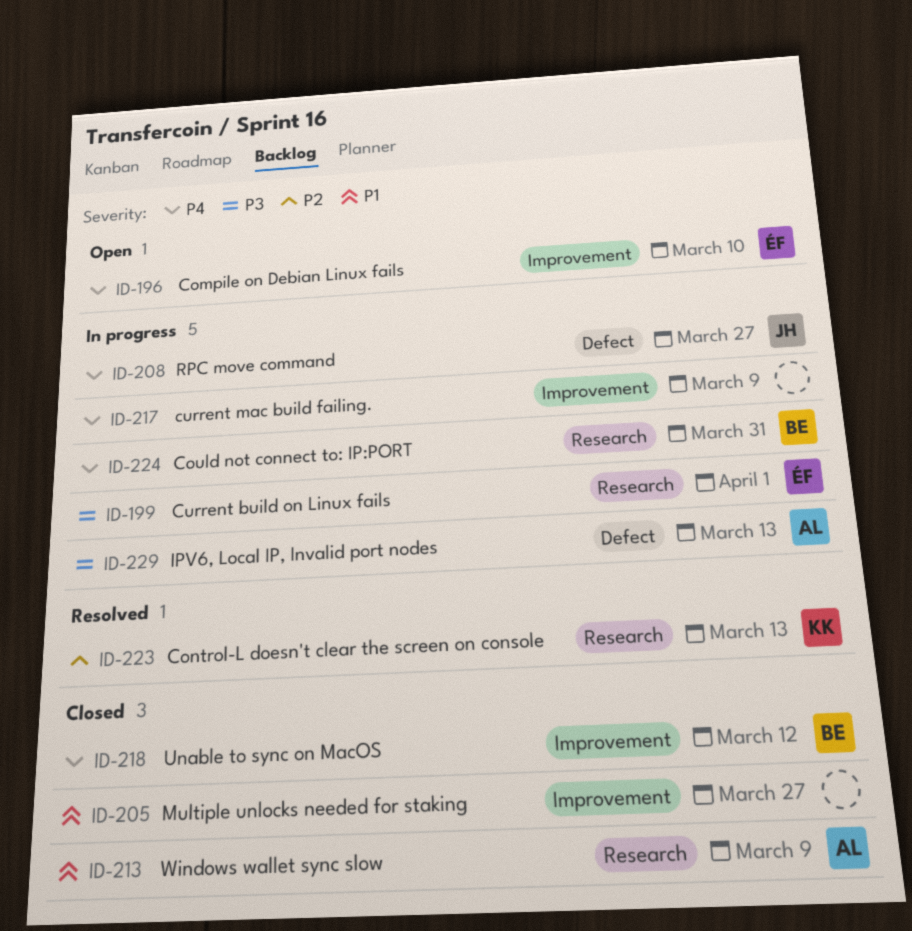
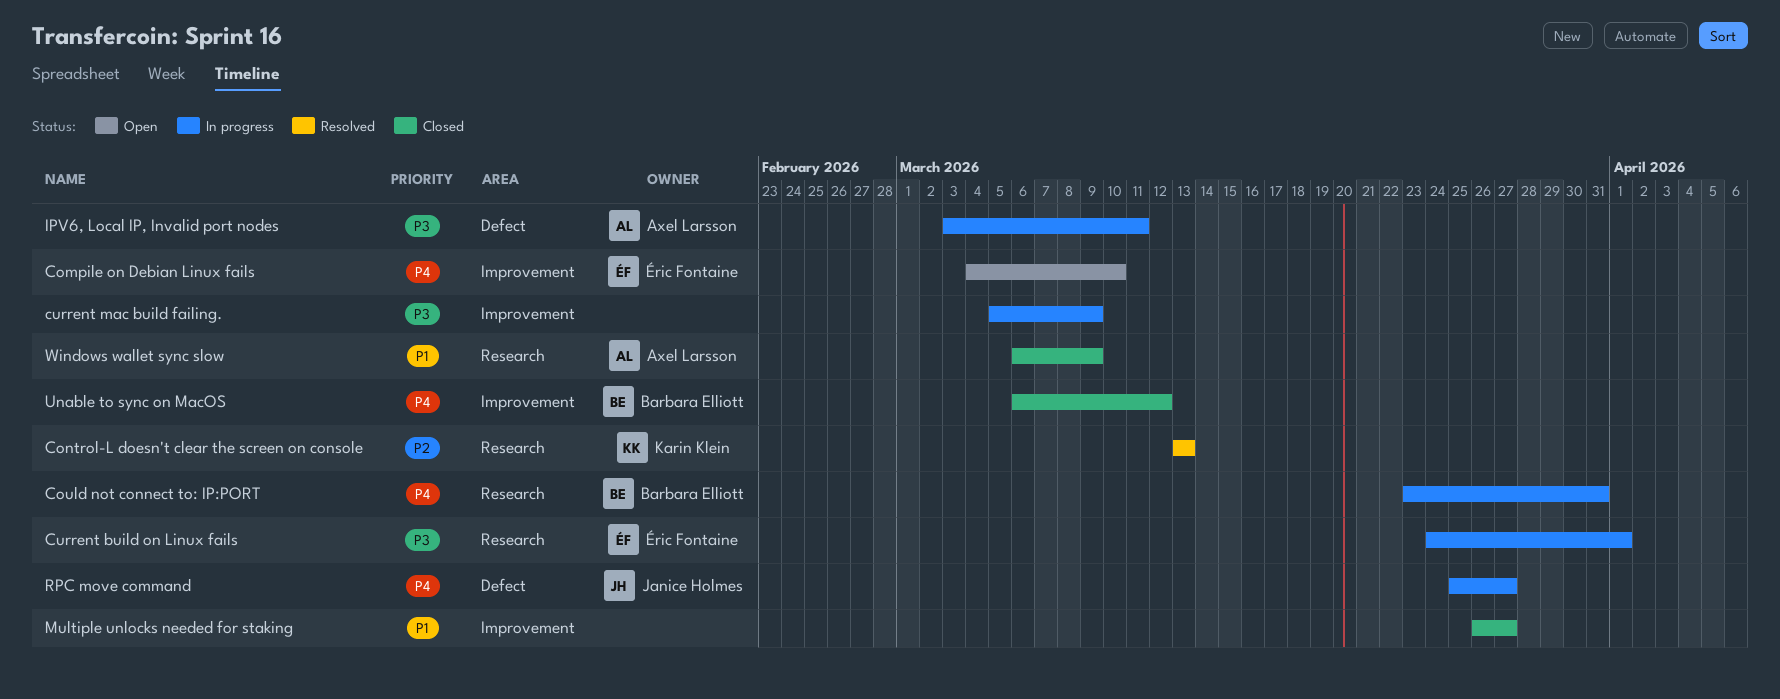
current mac build failing., priority: P4 -> P3
IPV6, Local IP, Invalid port nodes, due: Mar 13 -> Mar 11

